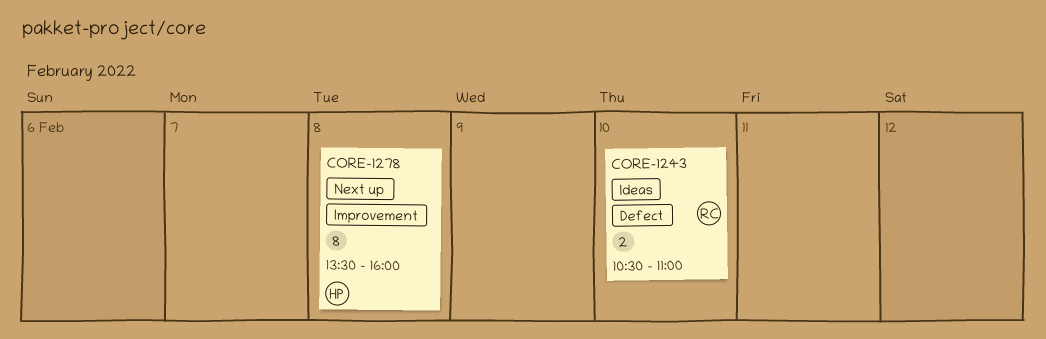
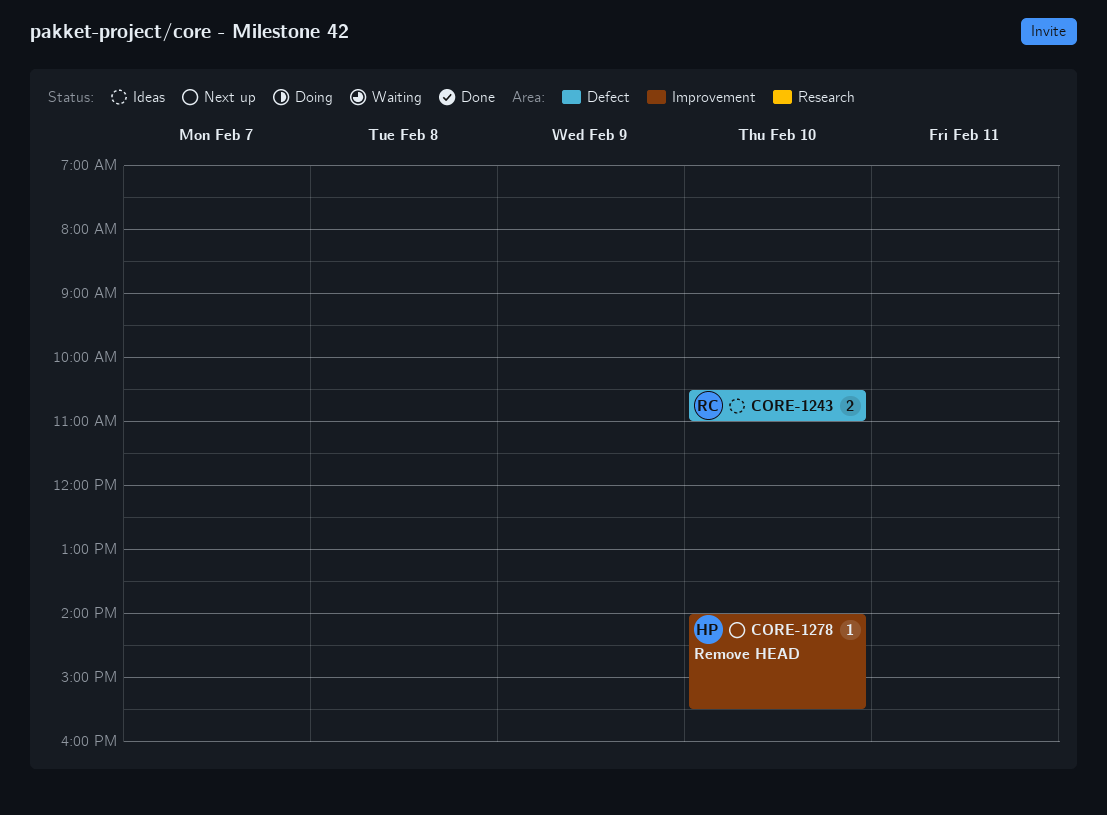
CORE-1278, estimate: 8 -> 1
CORE-1278, day: Feb 8 -> Feb 10
CORE-1278, begins: 13:30 -> 14:00
CORE-1278, ends: 16:00 -> 15:30

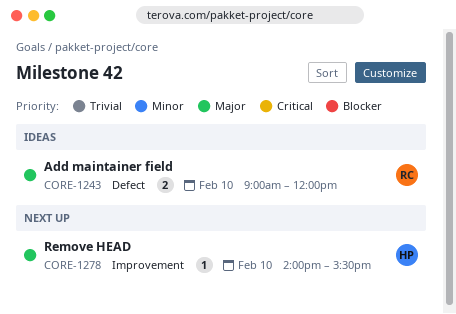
CORE-1243, begins: 10:30 -> 09:00
CORE-1243, ends: 11:00 -> 12:00

